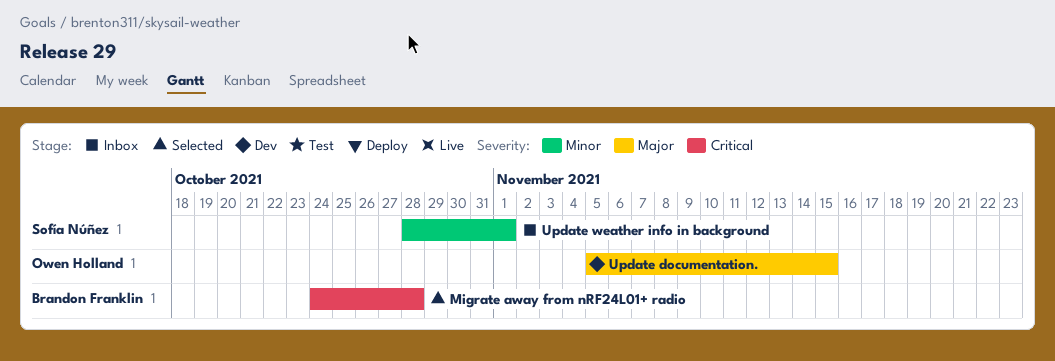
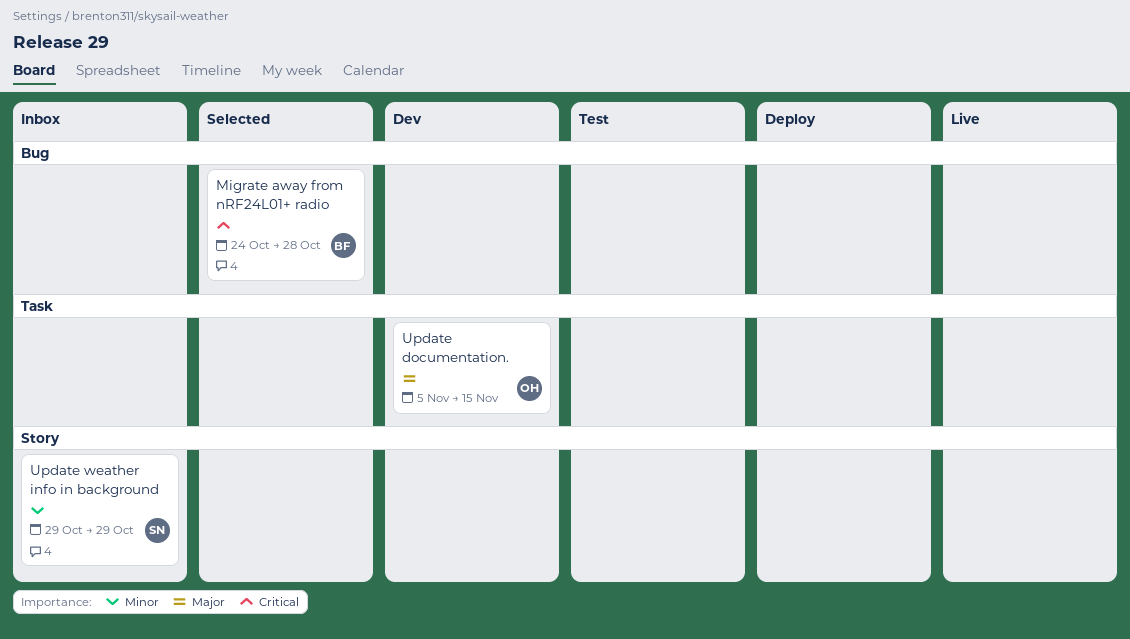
Update weather info in background, start: Oct 28 -> Oct 29
Update weather info in background, due: Nov 1 -> Oct 29

